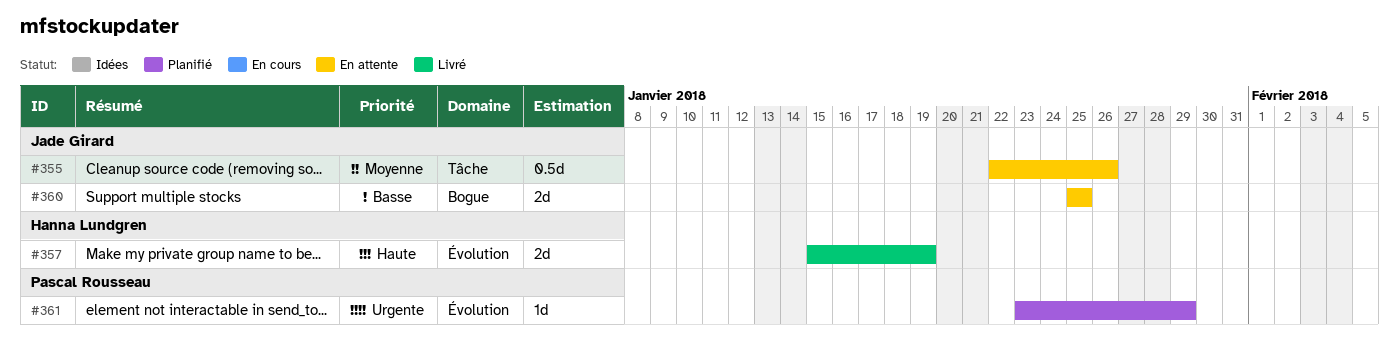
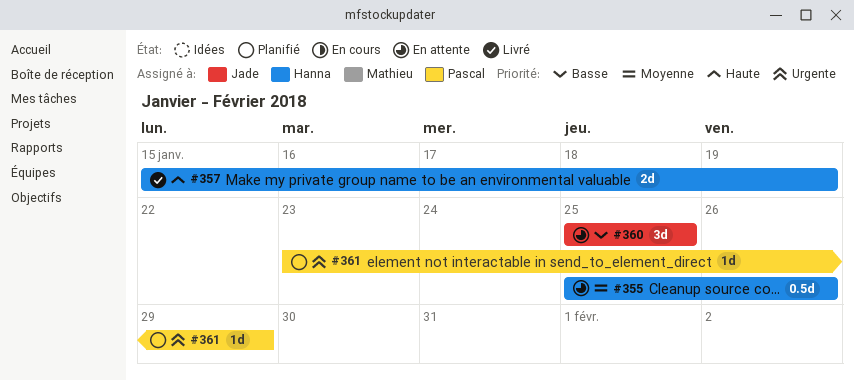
#355, owner: Jade Girard -> Hanna Lundgren
#355, start: Jan 22 -> Jan 25
#360, estimate: 2d -> 3d

